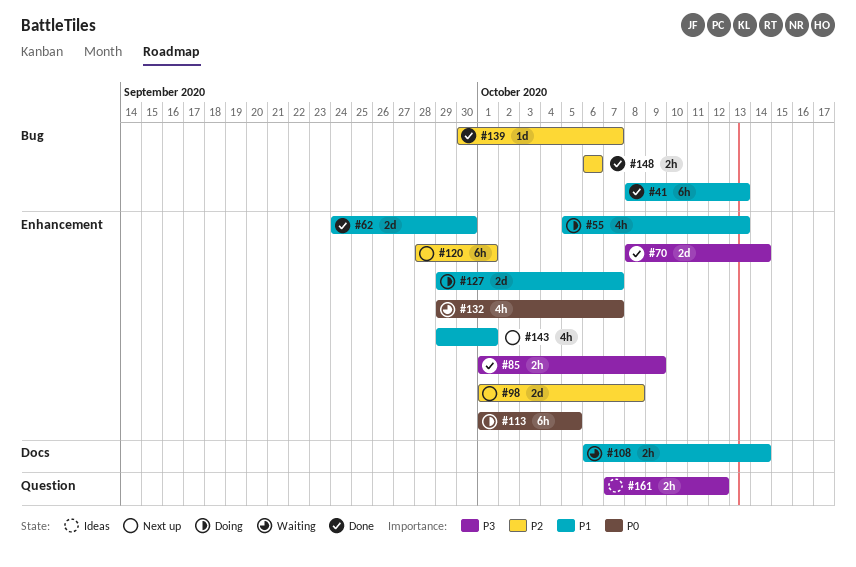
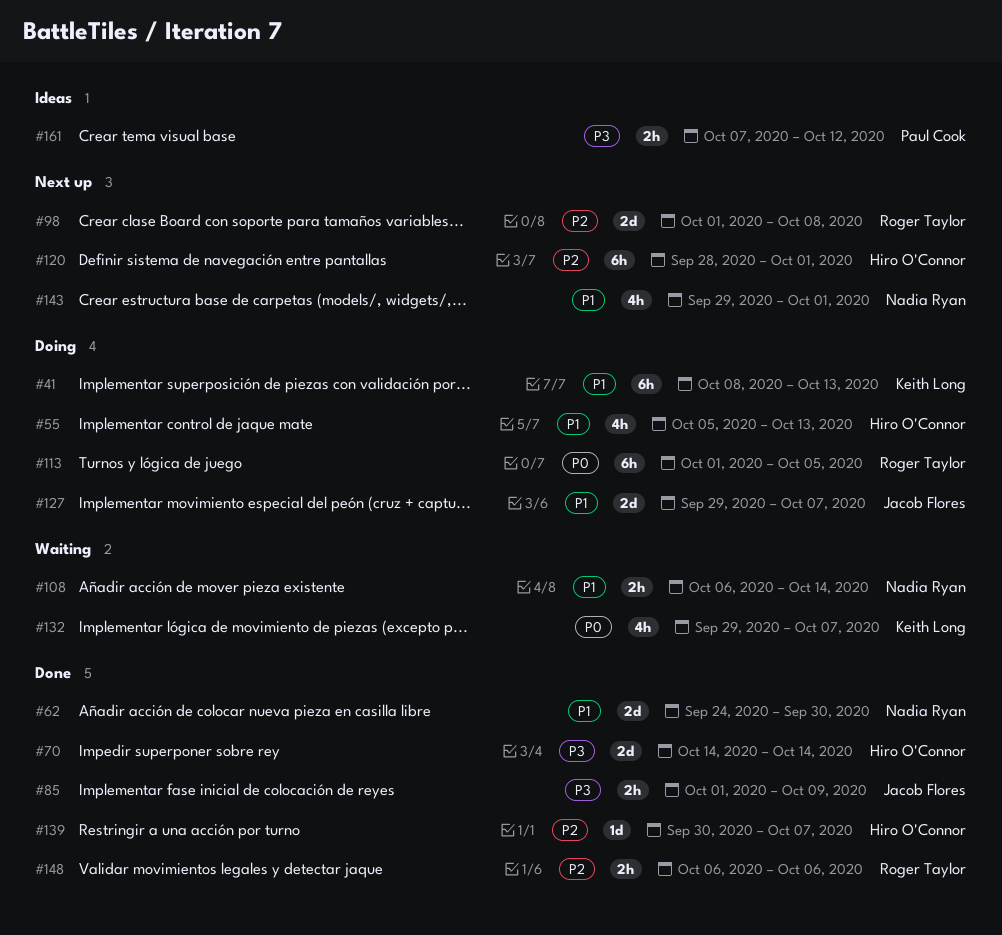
#41, status: Done -> Doing
#70, start: Oct 8 -> Oct 14

